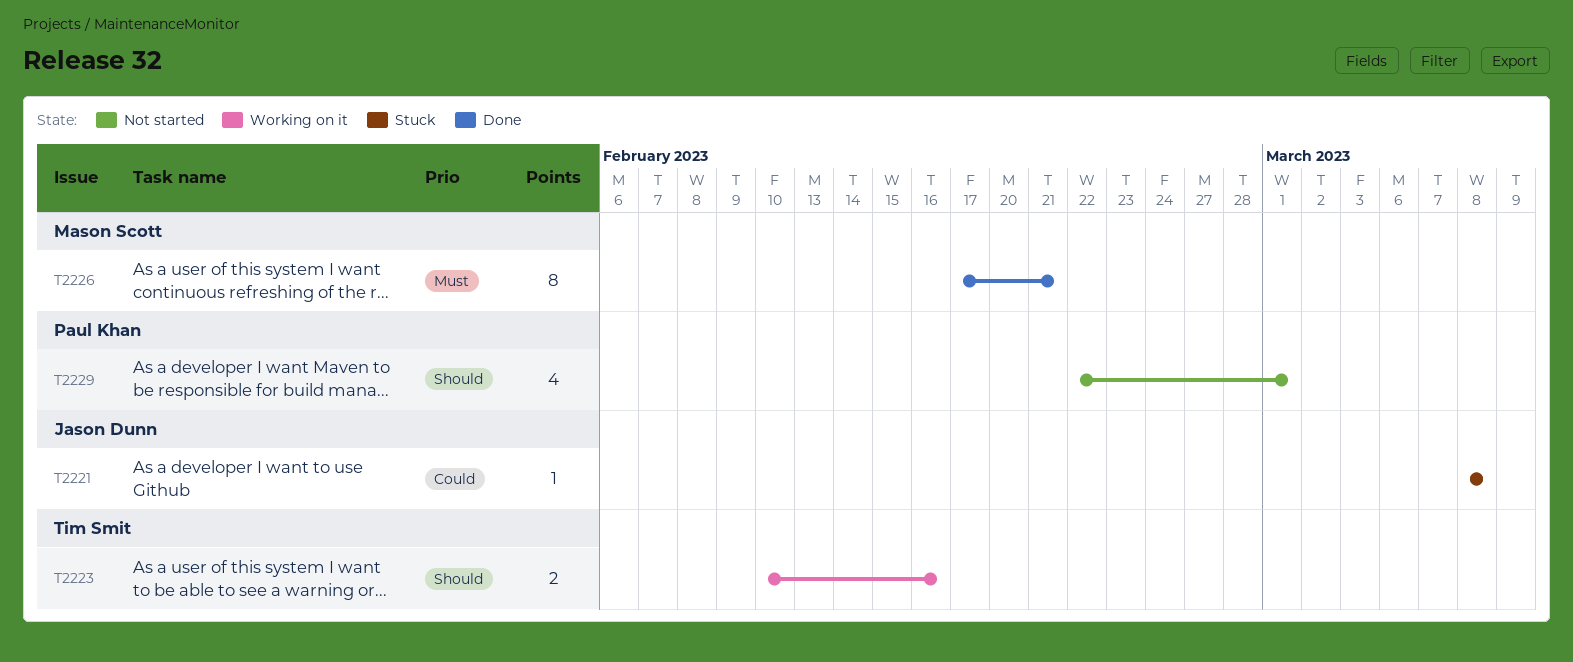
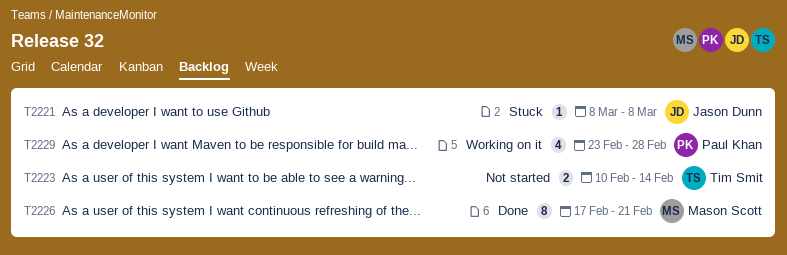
T2223, status: Working on it -> Not started
T2223, due: Feb 16 -> Feb 14
T2229, status: Not started -> Working on it
T2229, start: Feb 22 -> Feb 23
T2229, due: Mar 1 -> Feb 28

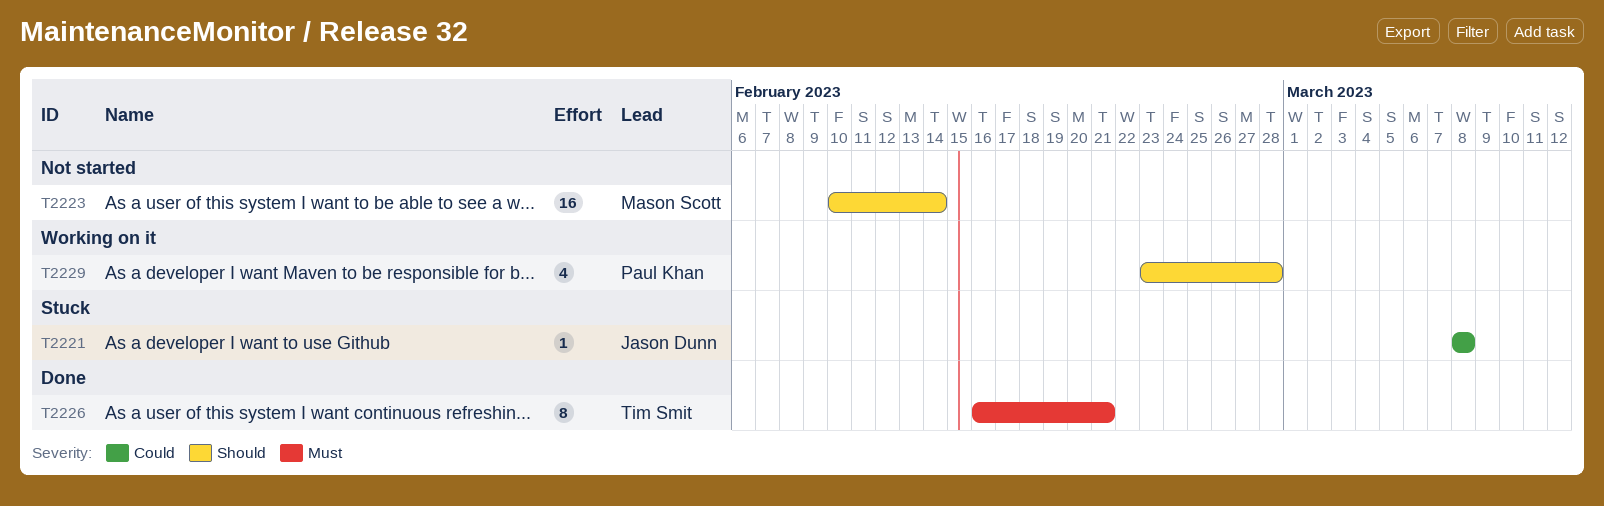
T2223, owner: Tim Smit -> Mason Scott
T2223, estimate: 2 -> 16
T2226, owner: Mason Scott -> Tim Smit
T2226, start: Feb 17 -> Feb 16

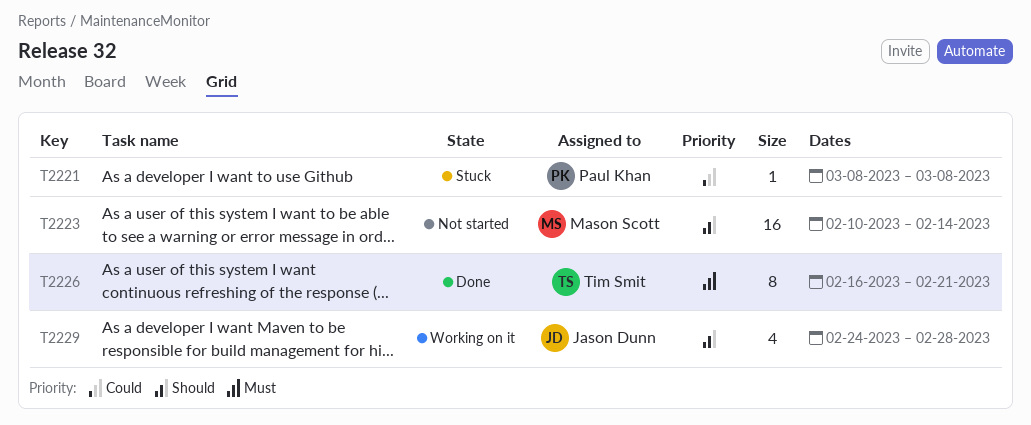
T2221, owner: Jason Dunn -> Paul Khan
T2229, owner: Paul Khan -> Jason Dunn
T2229, start: Feb 23 -> Feb 24

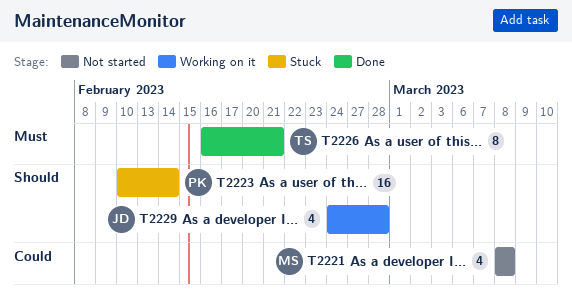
T2221, status: Stuck -> Not started
T2221, owner: Paul Khan -> Mason Scott
T2221, estimate: 1 -> 4
T2223, status: Not started -> Stuck
T2223, owner: Mason Scott -> Paul Khan

